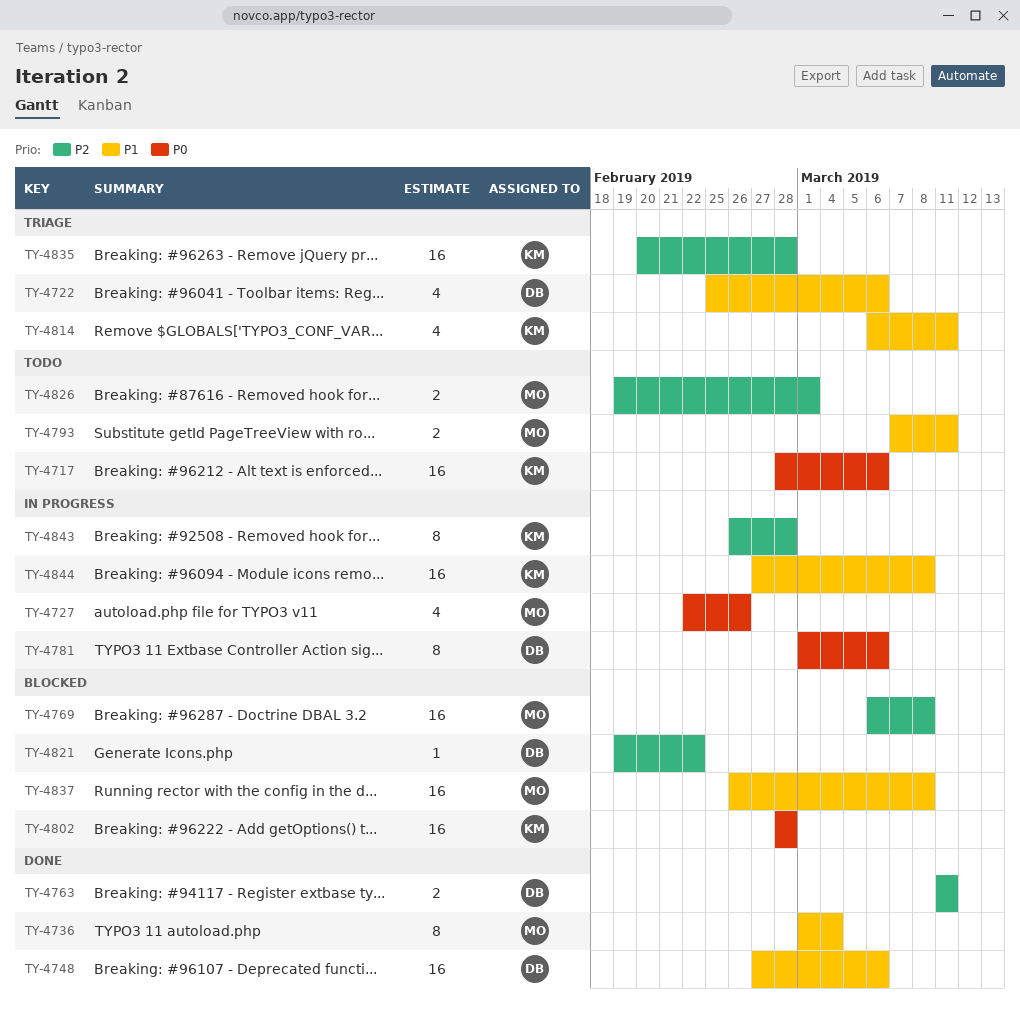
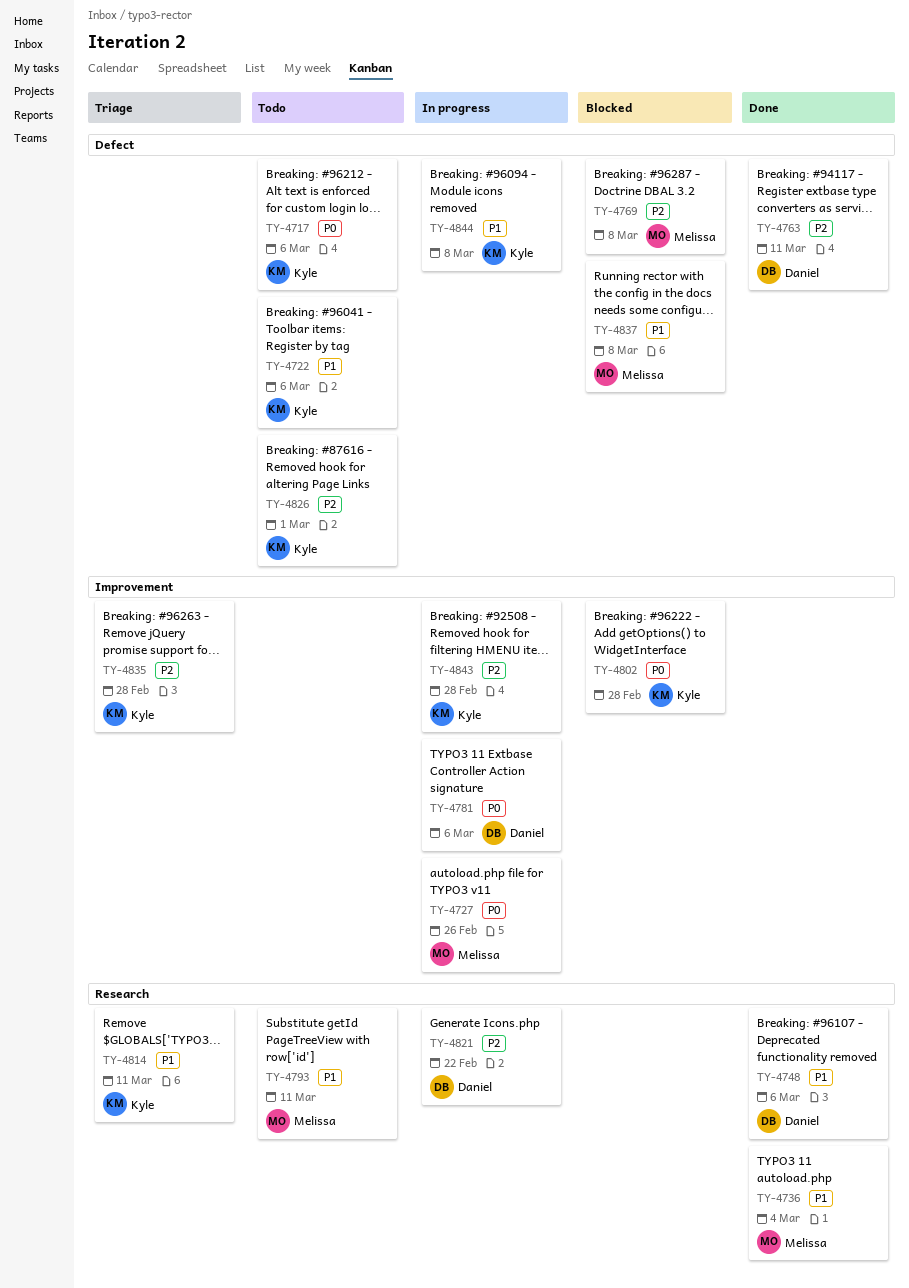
TY-4722, status: Triage -> Todo
TY-4722, owner: Daniel -> Kyle
TY-4821, status: Blocked -> In progress
TY-4826, owner: Melissa -> Kyle

